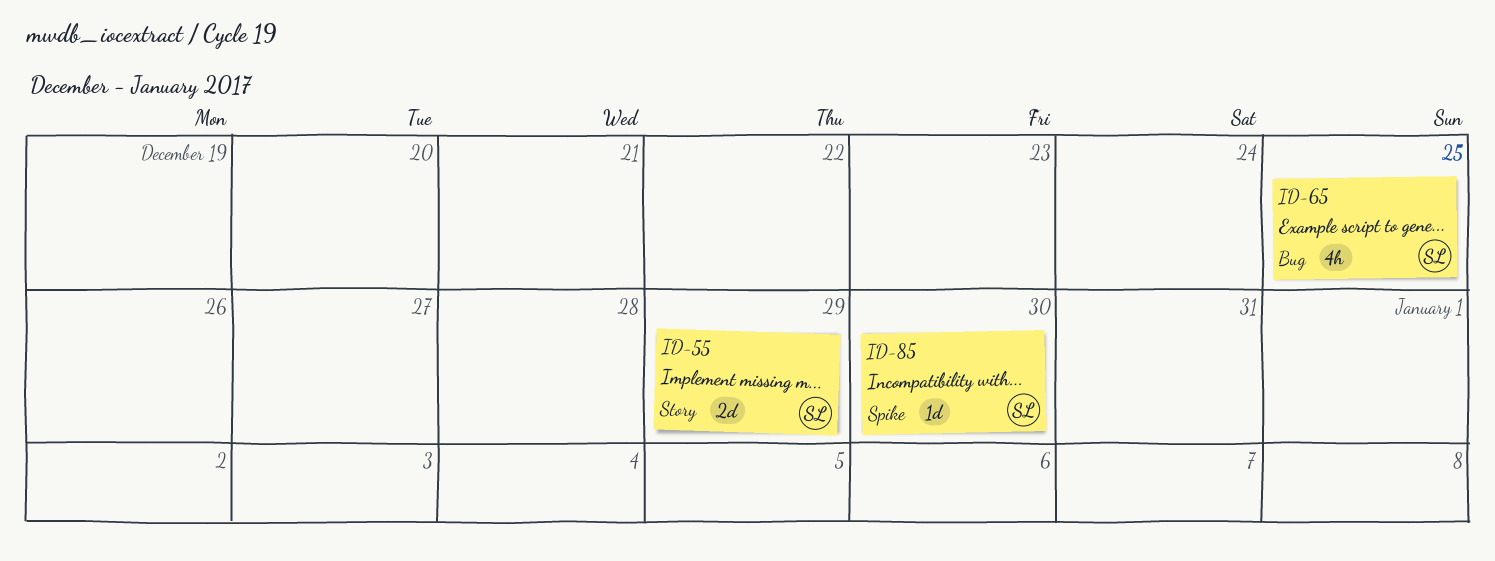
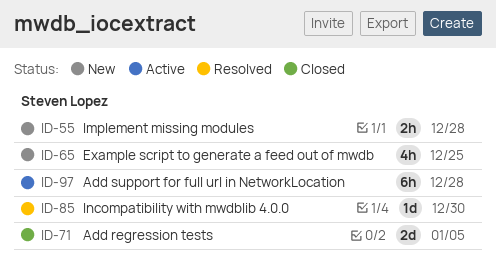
ID-55, estimate: 2d -> 2h
ID-55, due: Dec 29 -> Dec 28
ID-71: none -> present
ID-97: none -> present

